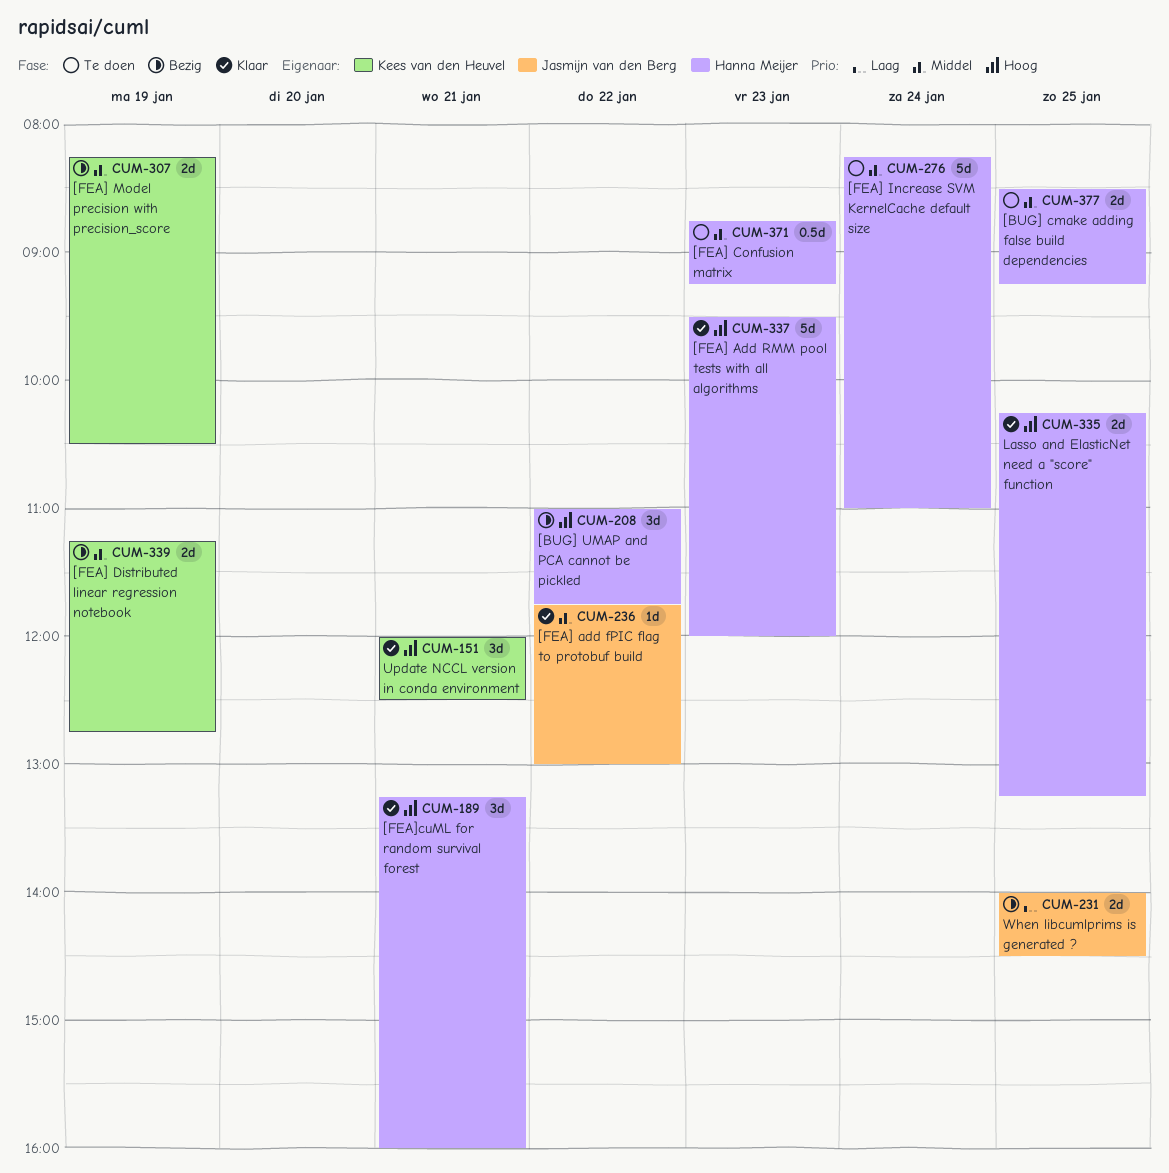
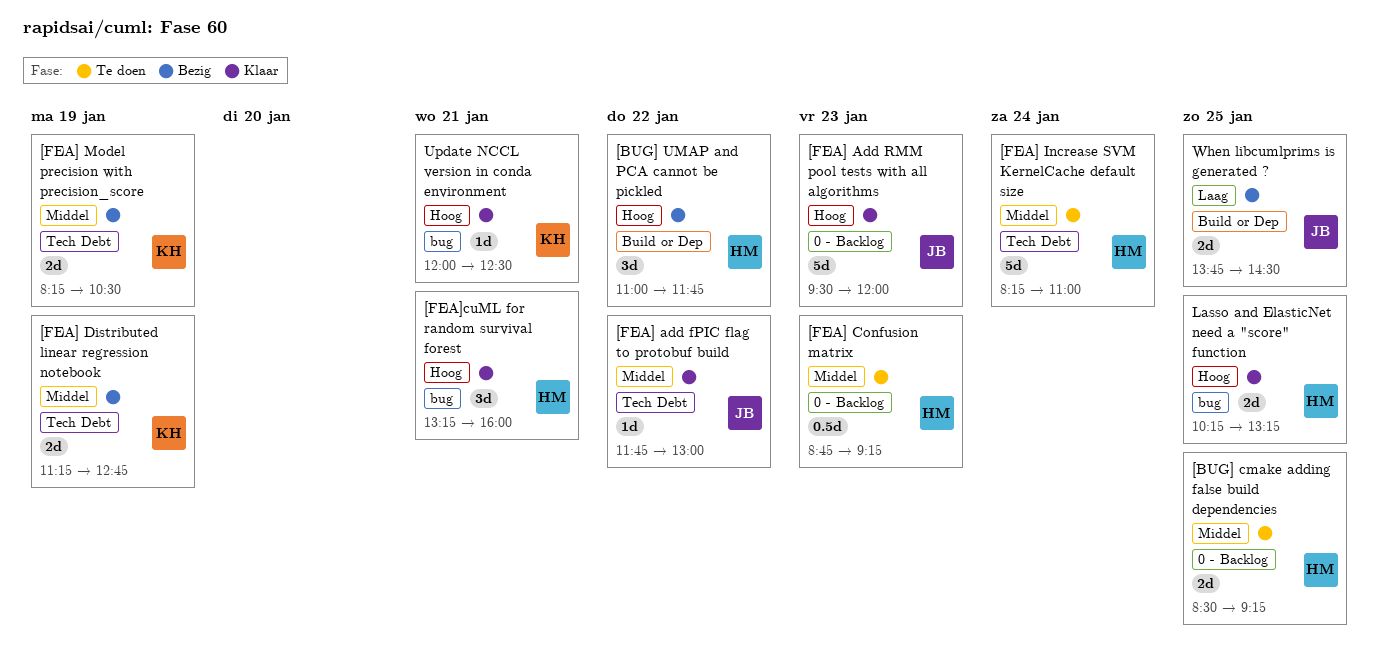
[FEA] Add RMM pool tests with all algorithms, owner: Hanna Meijer -> Jasmijn van den Berg
Update NCCL version in conda environment, estimate: 3d -> 1d
When libcumlprims is generated ?, begins: 14:00 -> 13:45

